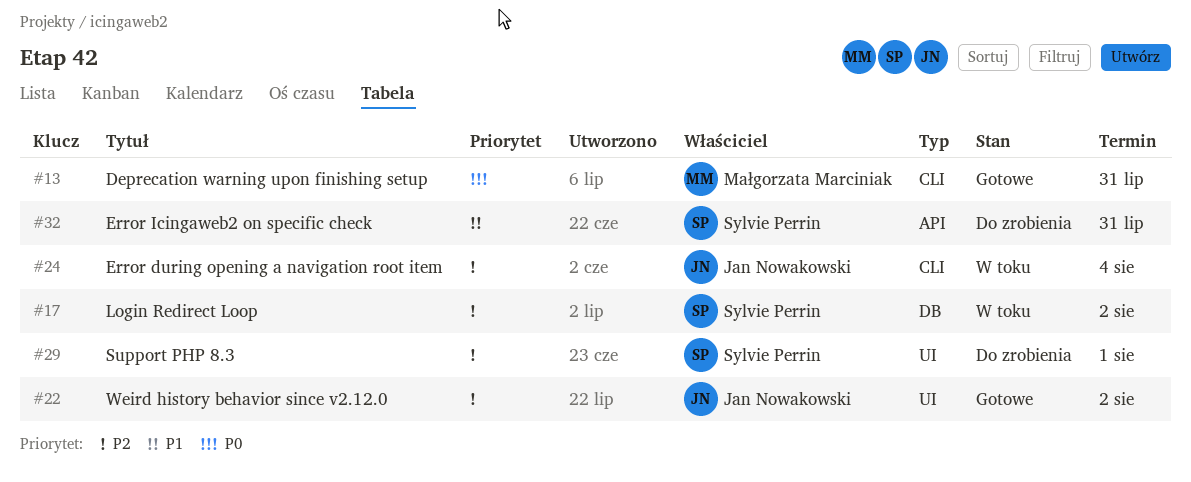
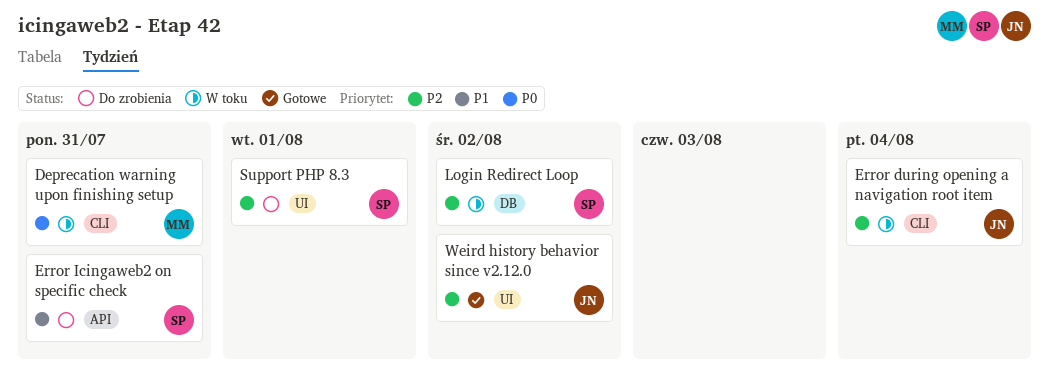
Deprecation warning upon finishing setup, status: Gotowe -> W toku

